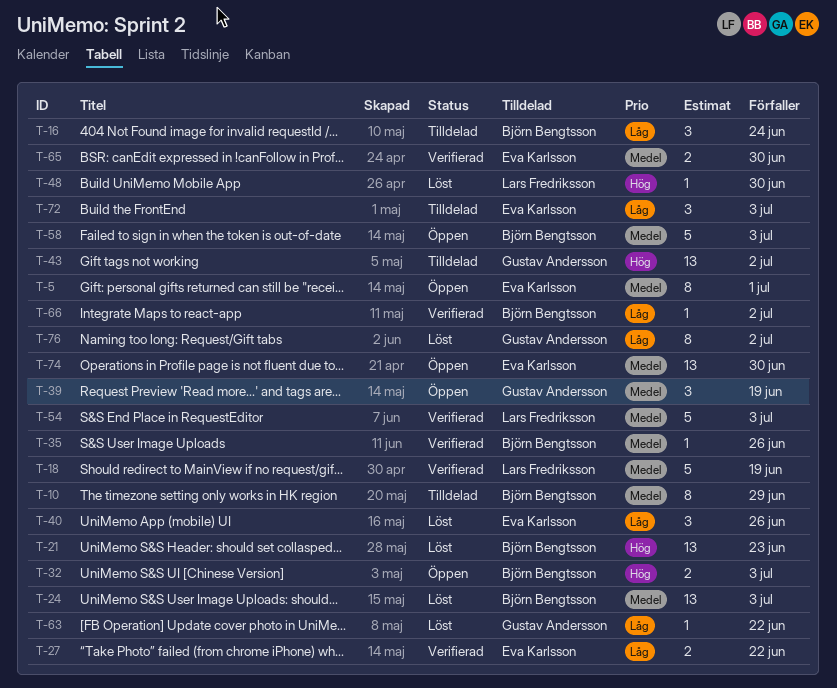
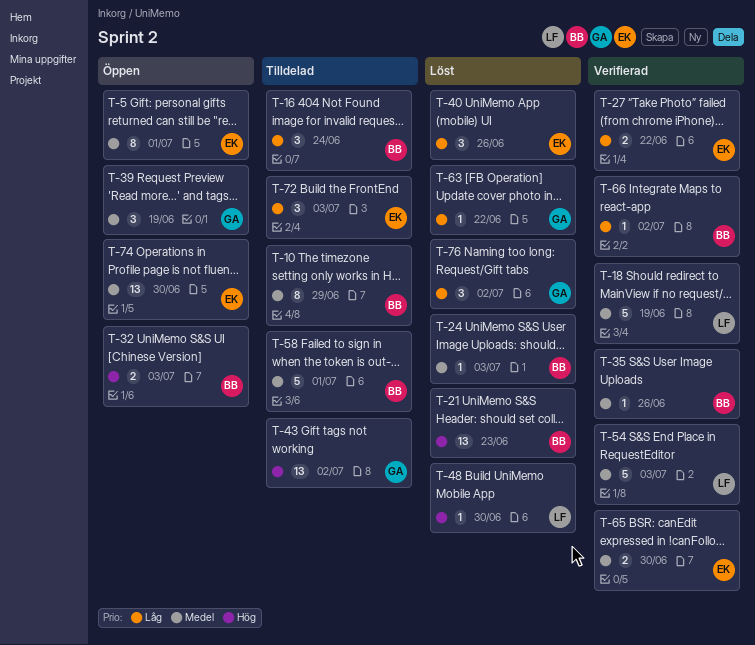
T-24, estimate: 13 -> 1
T-58, status: Öppen -> Tilldelad
T-58, due: Jul 3 -> Jul 1
T-76, estimate: 8 -> 3

